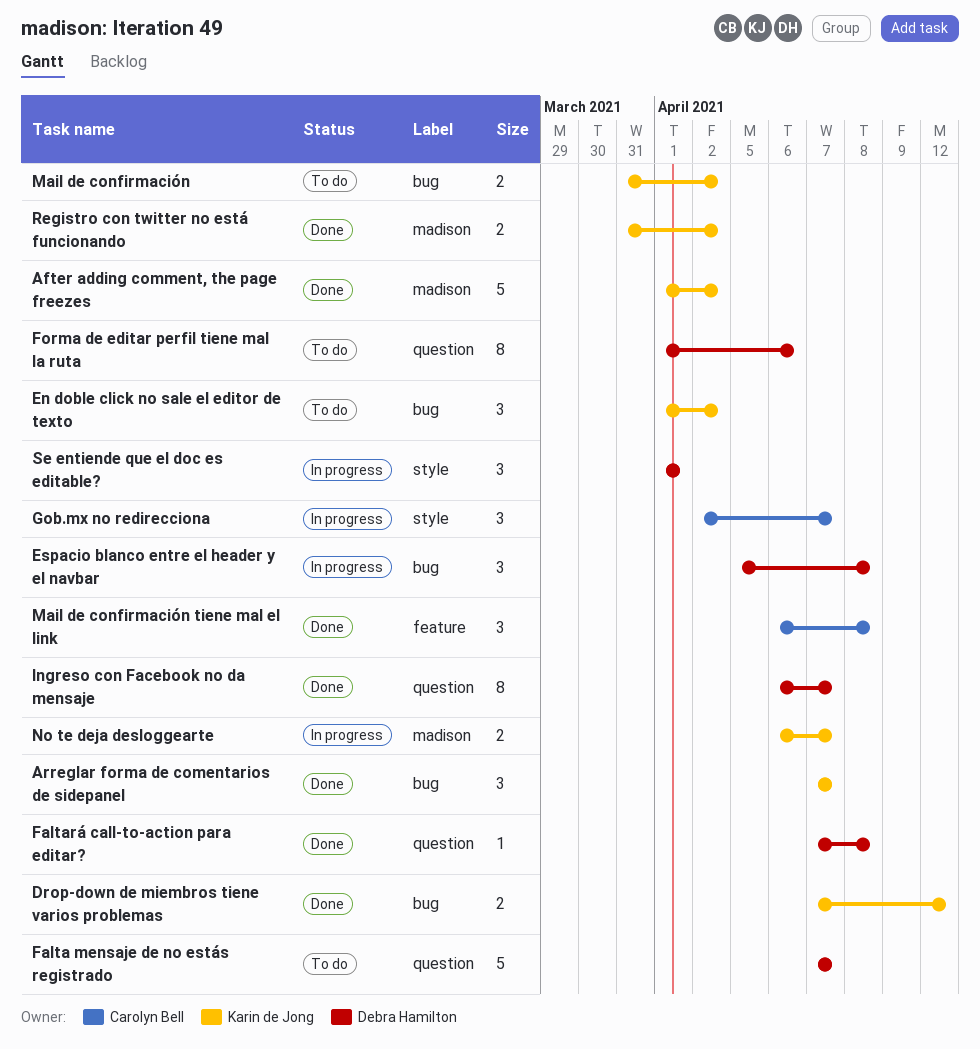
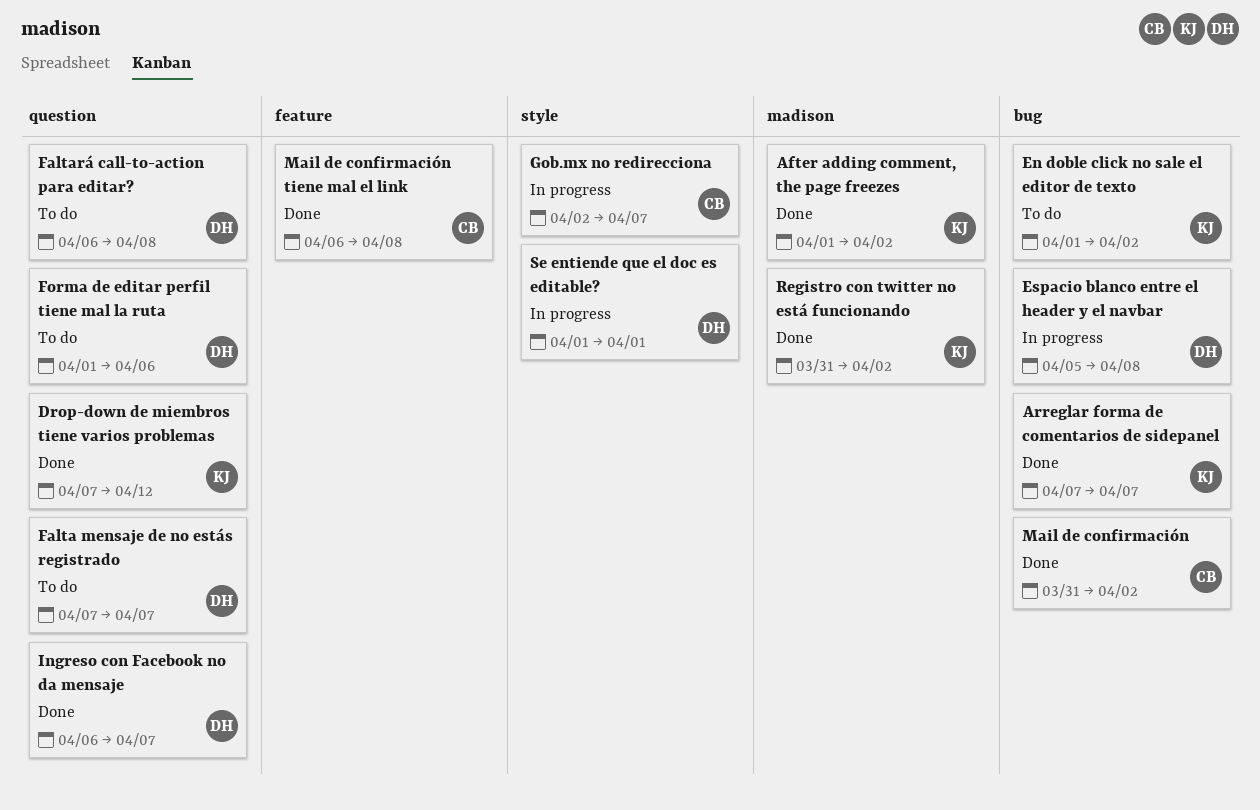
Drop-down de miembros tiene varios problemas, label: bug -> question
Faltará call-to-action para editar?, status: Done -> To do
Faltará call-to-action para editar?, start: Apr 7 -> Apr 6
Mail de confirmación, status: To do -> Done
Mail de confirmación, owner: Karin de Jong -> Carolyn Bell
No te deja desloggearte: present -> none

